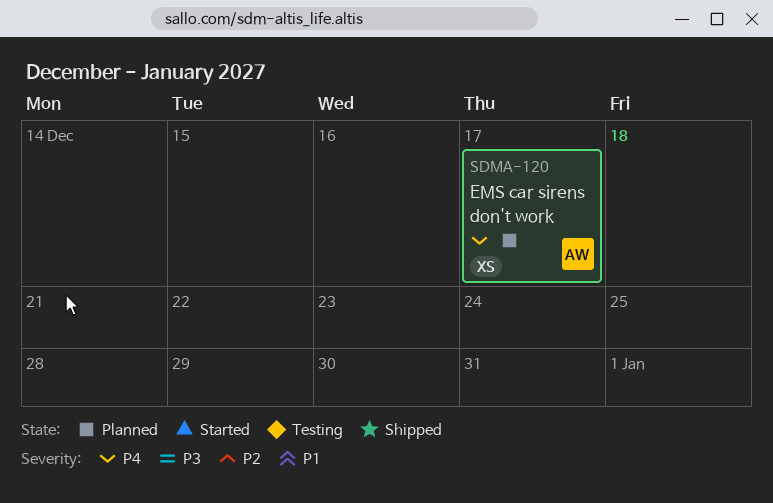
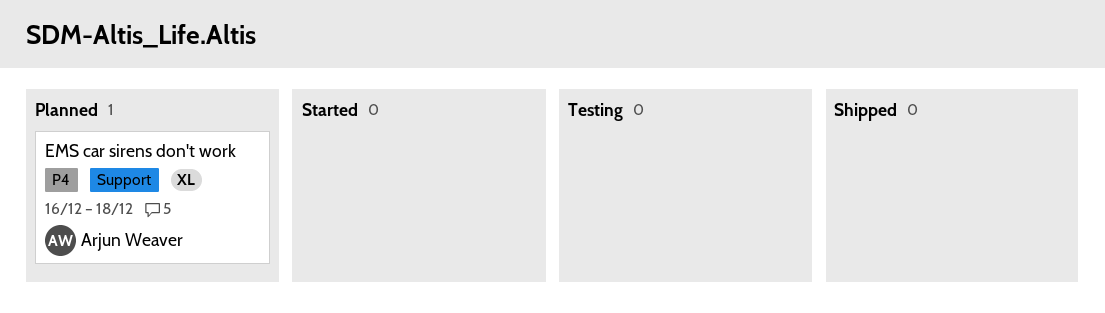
EMS car sirens don't work, estimate: XS -> XL
EMS car sirens don't work, due: Dec 17 -> Dec 18

